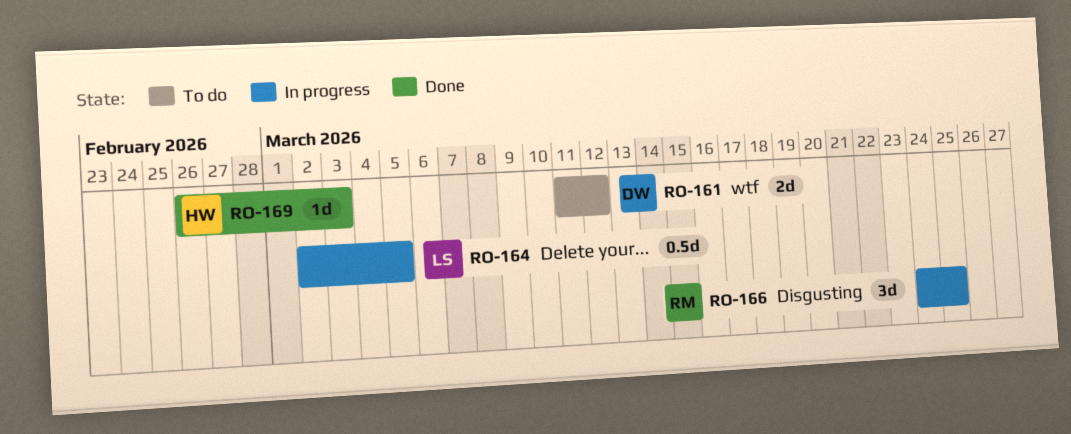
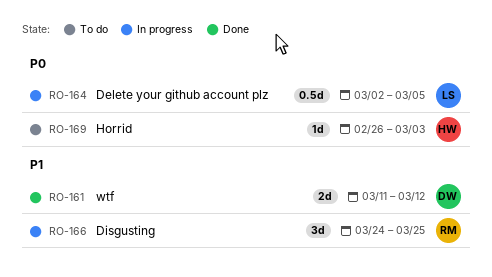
RO-161, status: To do -> Done
RO-169, status: Done -> To do

